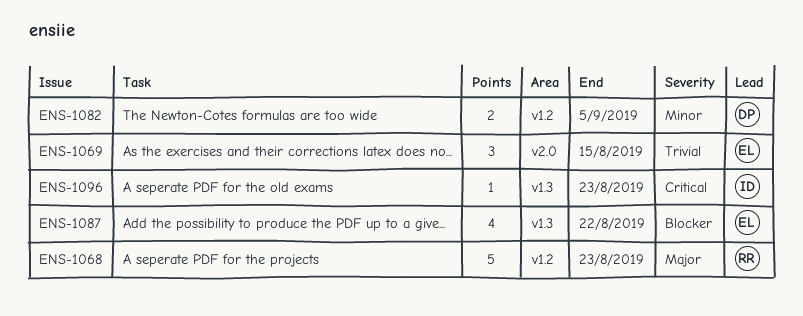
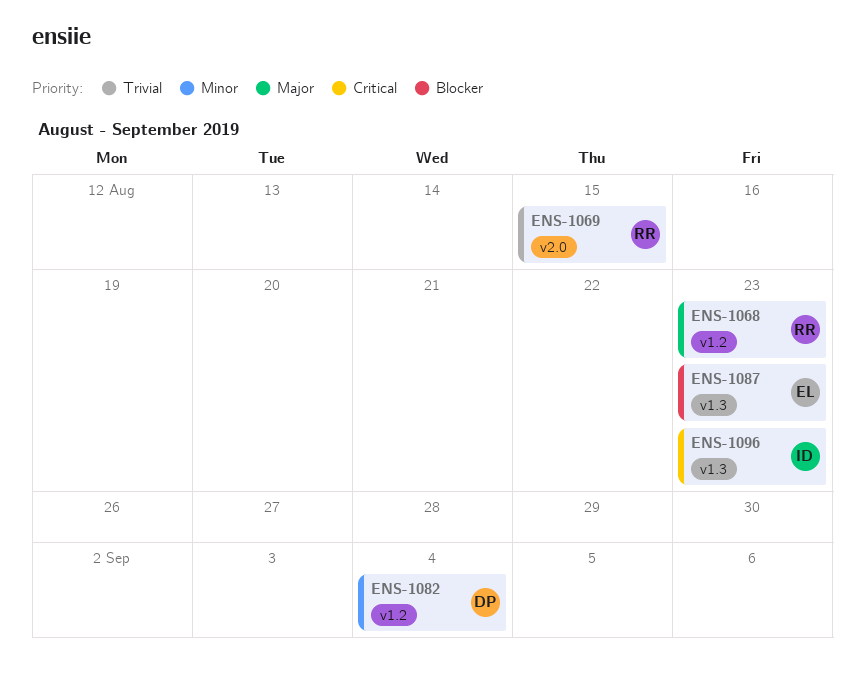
ENS-1069, owner: EL -> RR
ENS-1082, due: Sep 5 -> Sep 4
ENS-1087, due: Aug 22 -> Aug 23

